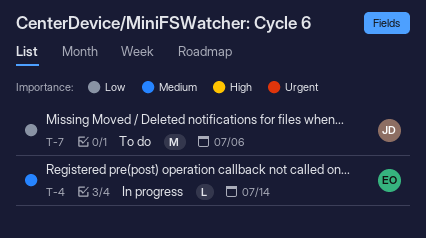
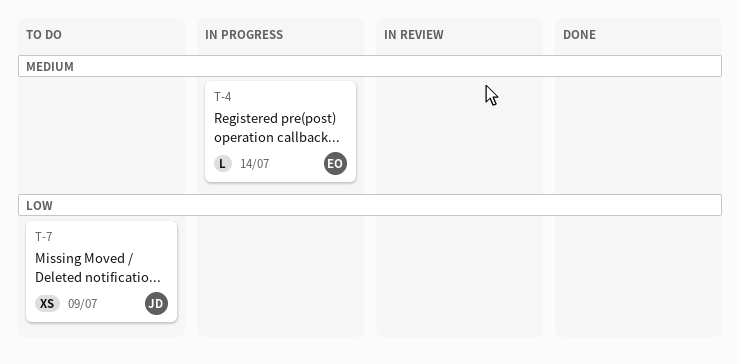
T-7, estimate: M -> XS
T-7, due: Jul 6 -> Jul 9

